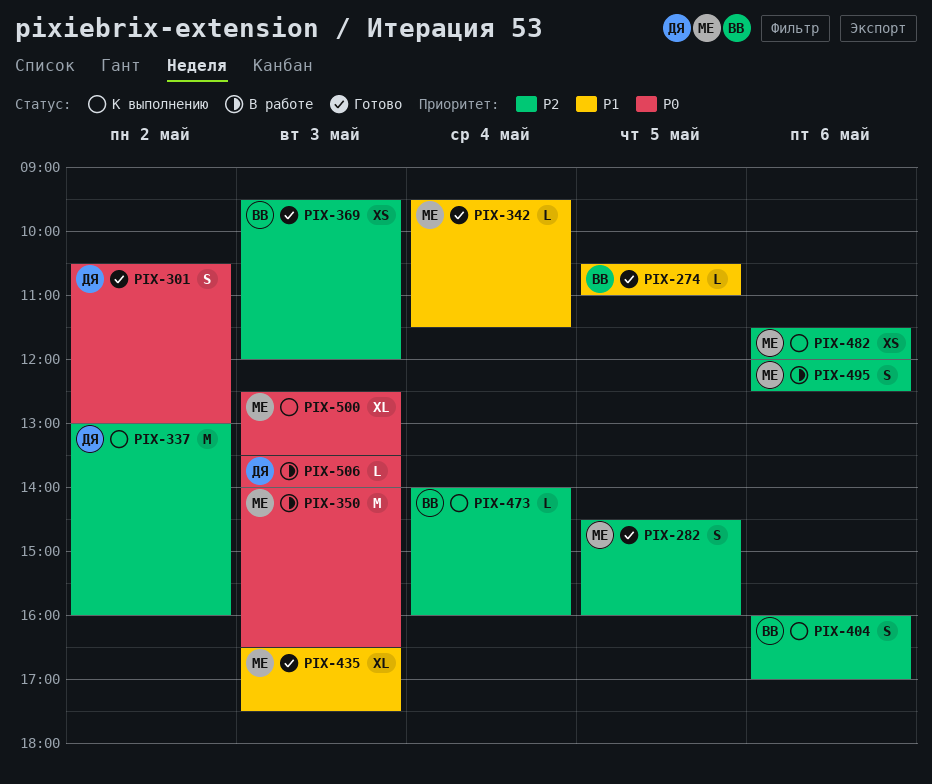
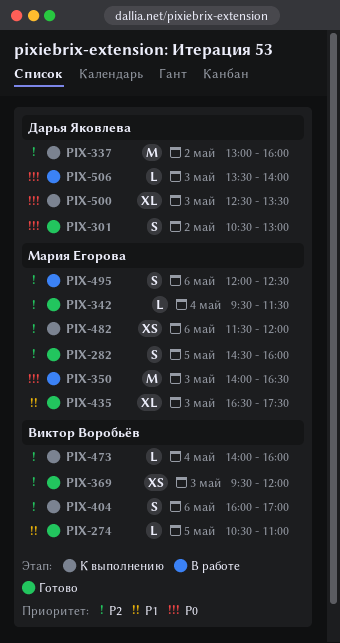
PIX-342, priority: P1 -> P2
PIX-500, owner: Мария Егорова -> Дарья Яковлева

